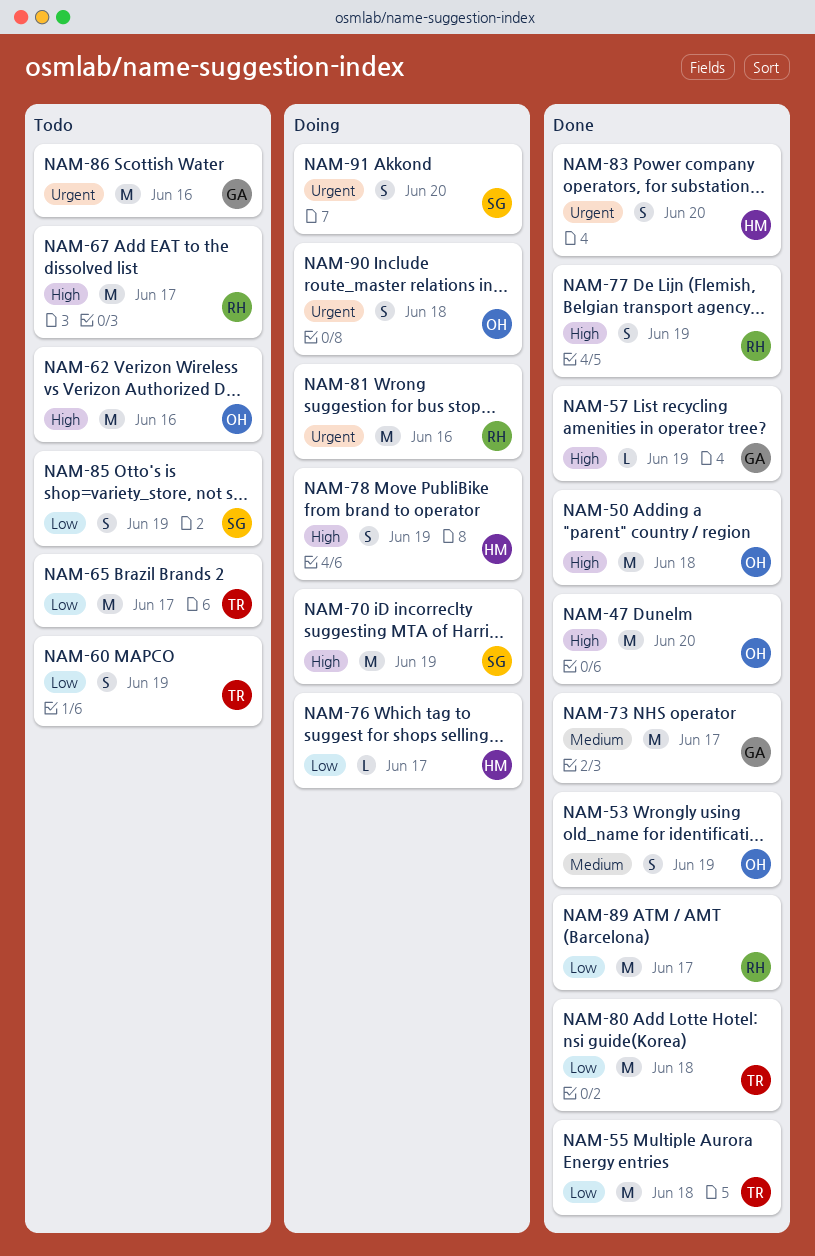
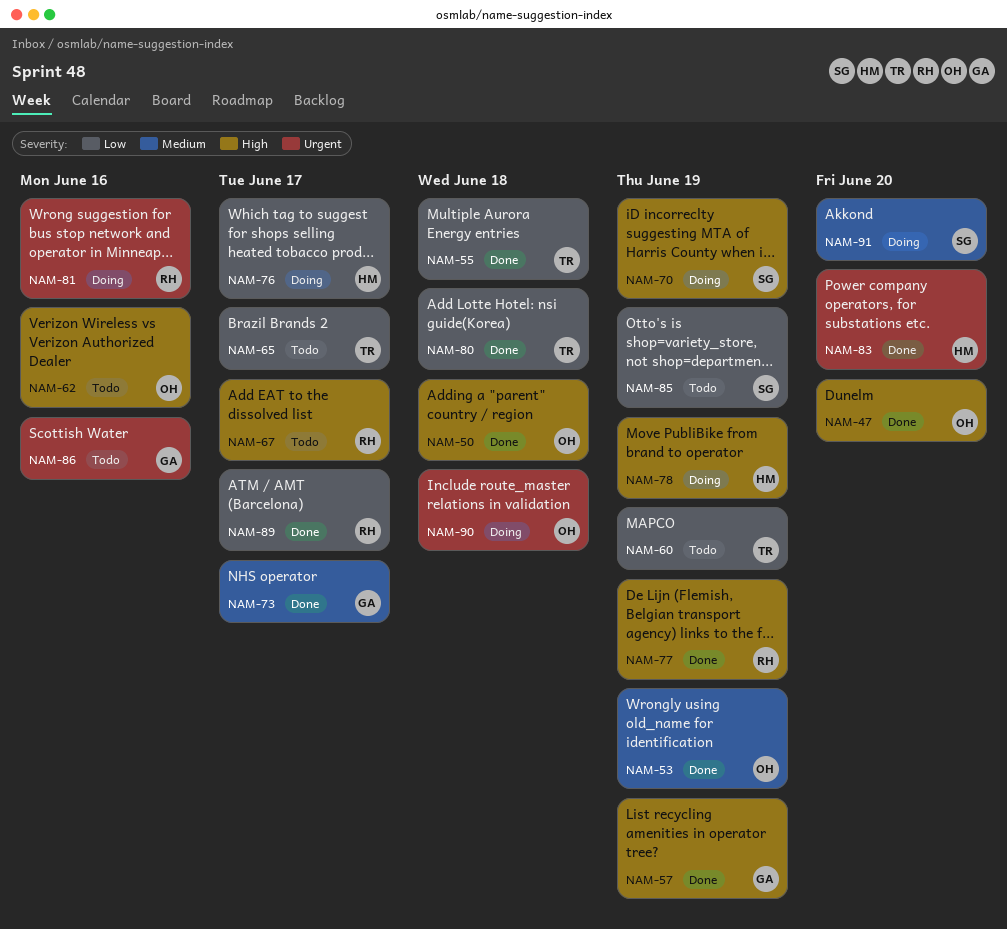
NAM-91, priority: Urgent -> Medium

